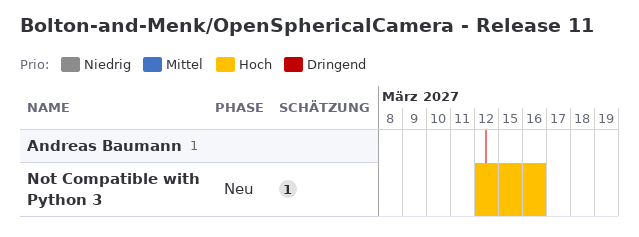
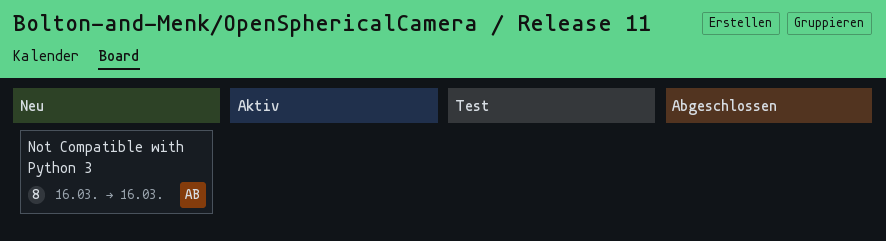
Not Compatible with Python 3, estimate: 1 -> 8
Not Compatible with Python 3, start: Mar 12 -> Mar 16

